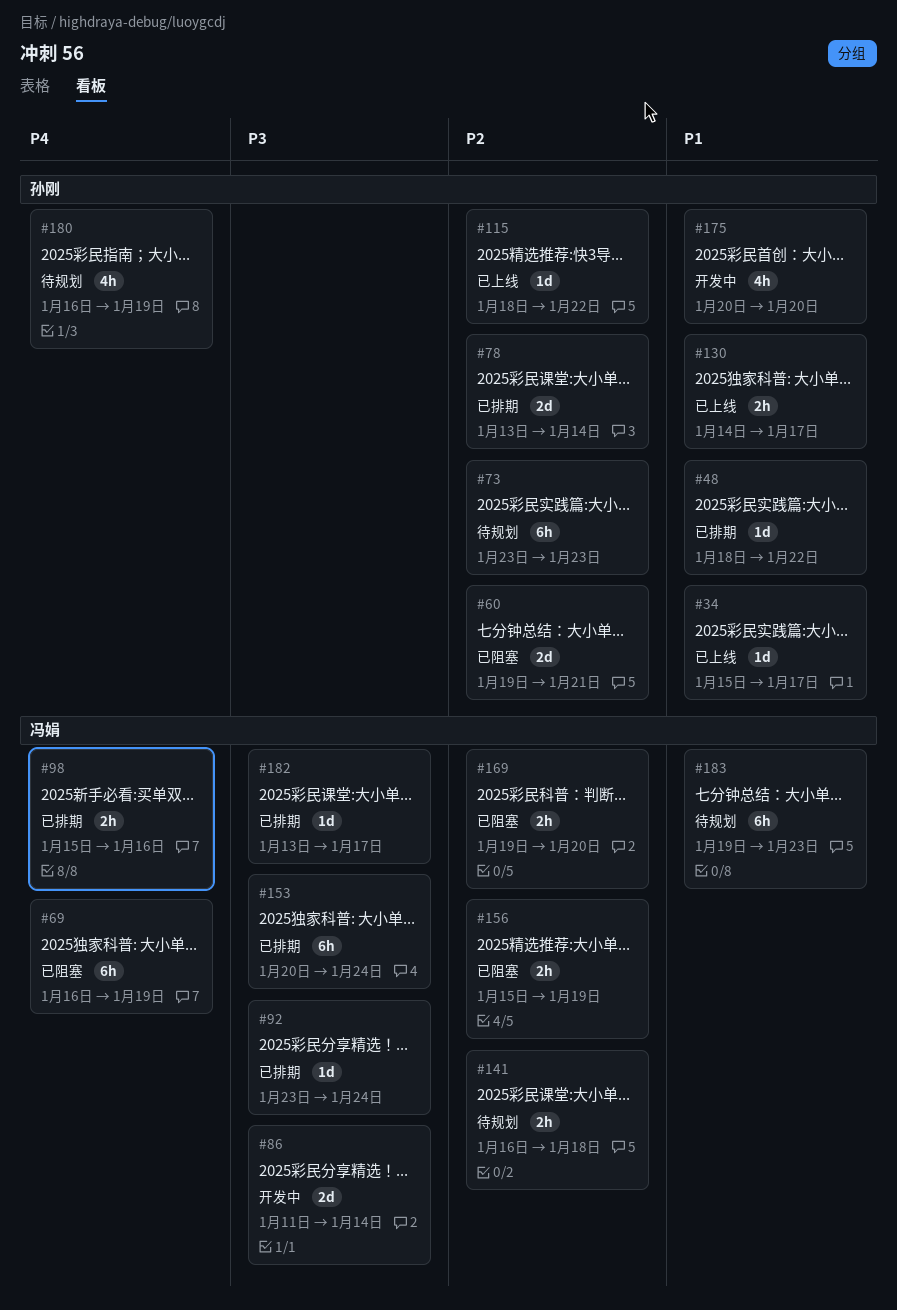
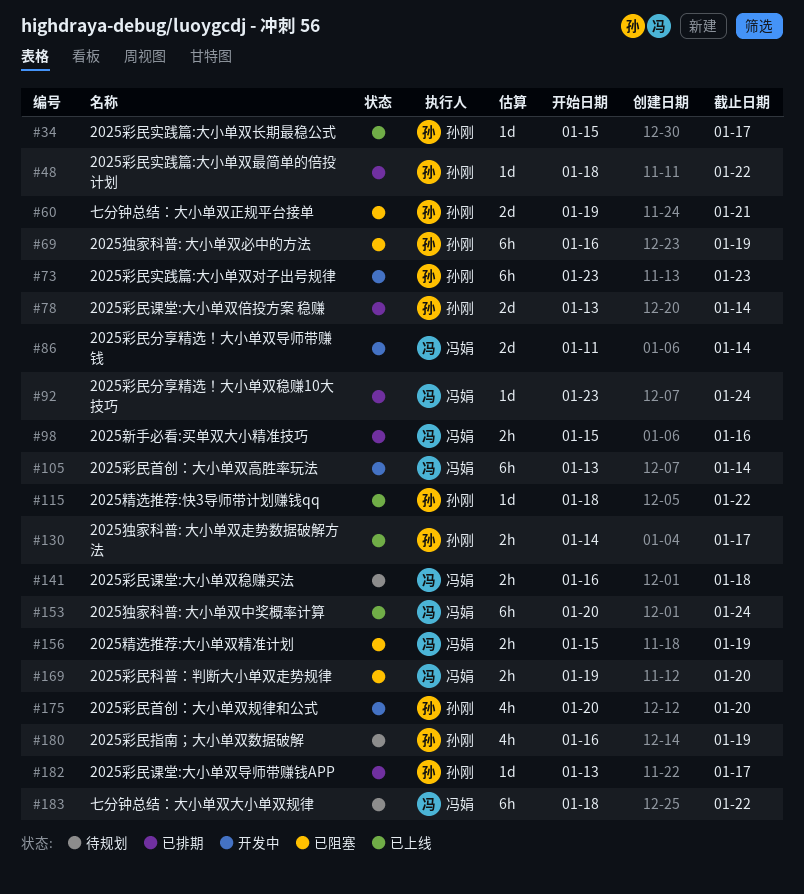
#69, owner: 冯娟 -> 孙刚
#73, status: 待规划 -> 开发中
#105: none -> present
#153, status: 已排期 -> 已上线
#182, owner: 冯娟 -> 孙刚
#183, start: Jan 19 -> Jan 18
#183, due: Jan 23 -> Jan 22

